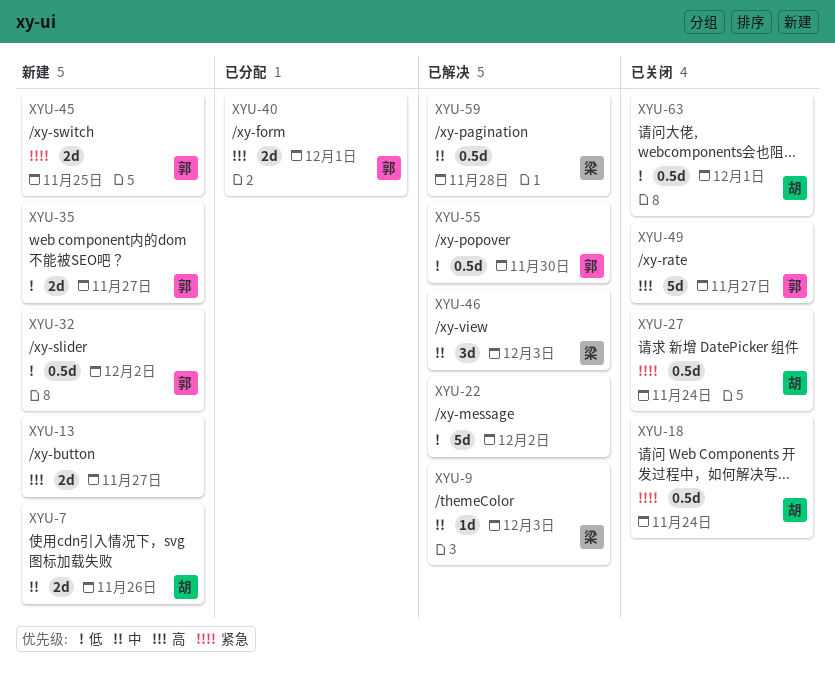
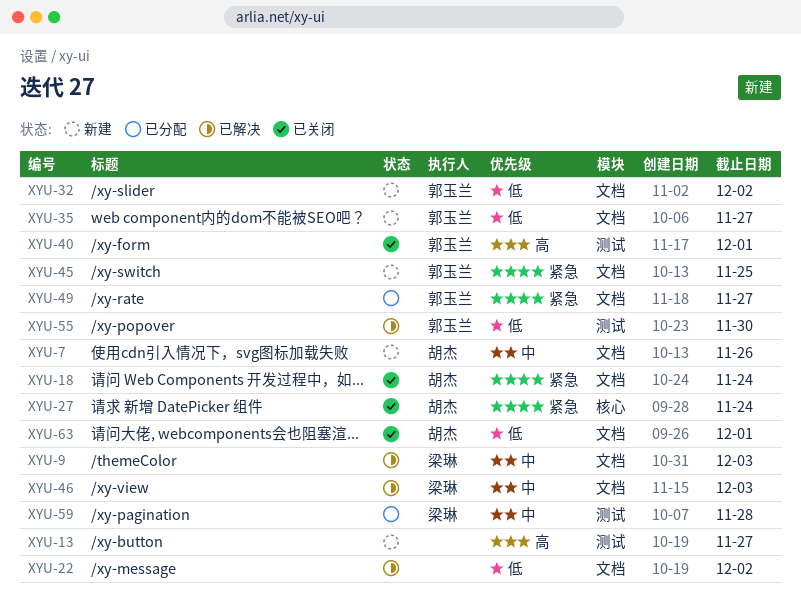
XYU-40, status: 已分配 -> 已关闭
XYU-49, status: 已关闭 -> 已分配
XYU-49, priority: 高 -> 紧急
XYU-59, status: 已解决 -> 已分配

